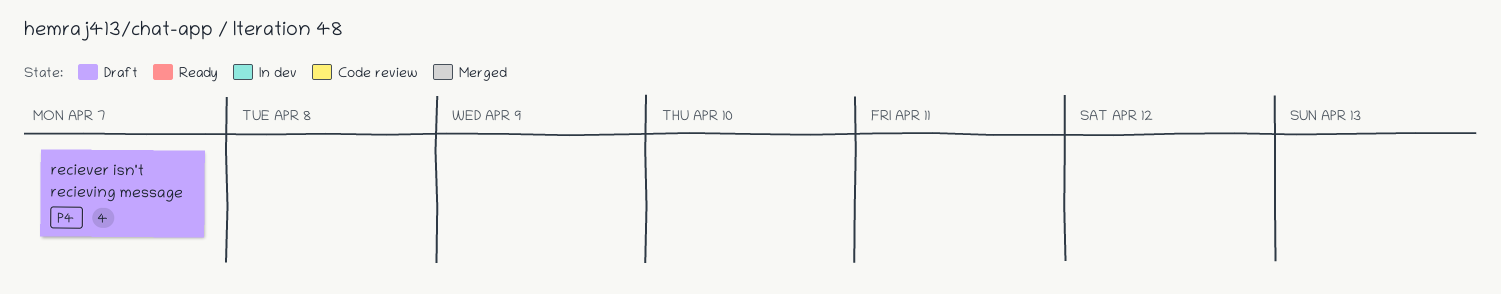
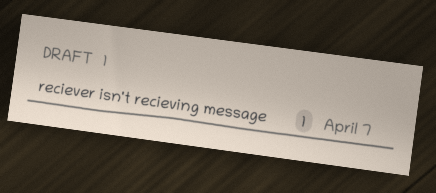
reciever isn't recieving message, estimate: 4 -> 1

